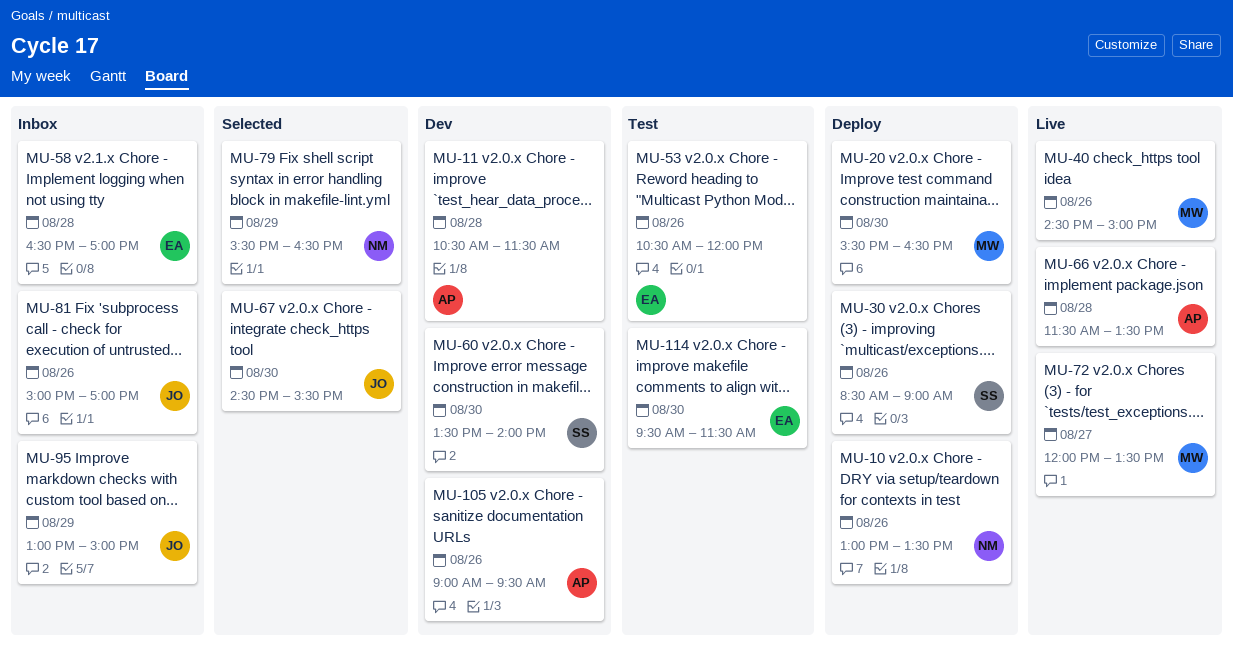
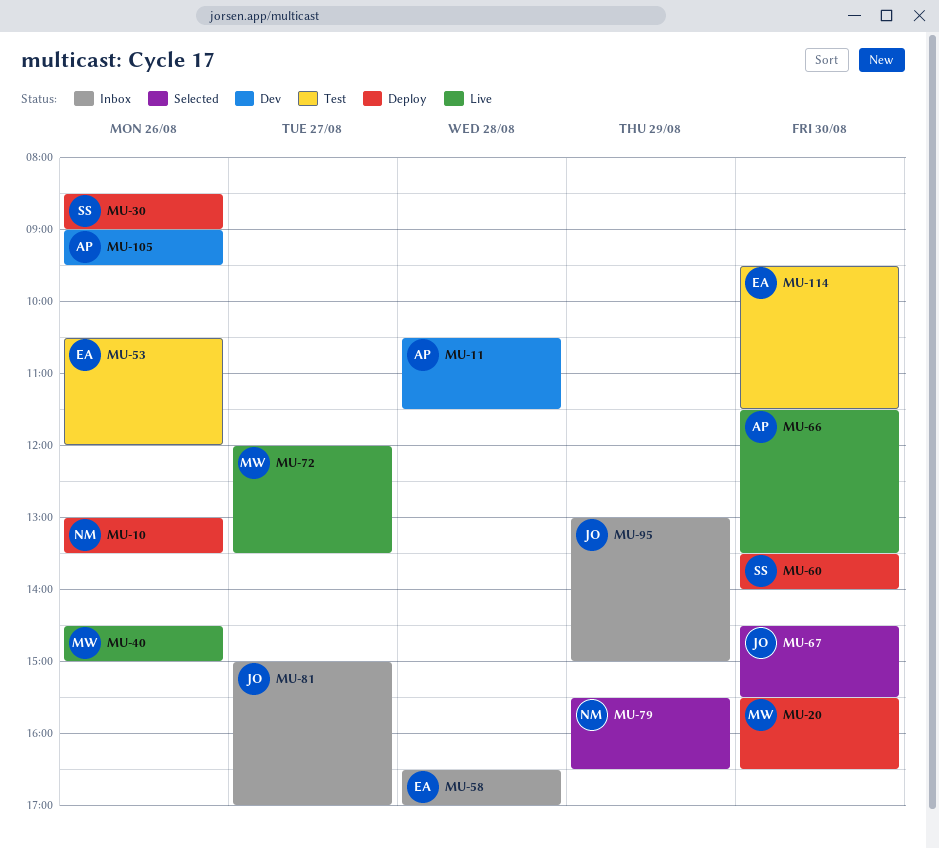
MU-60, status: Dev -> Deploy
MU-66, day: Aug 28 -> Aug 30
MU-81, day: Aug 26 -> Aug 27

